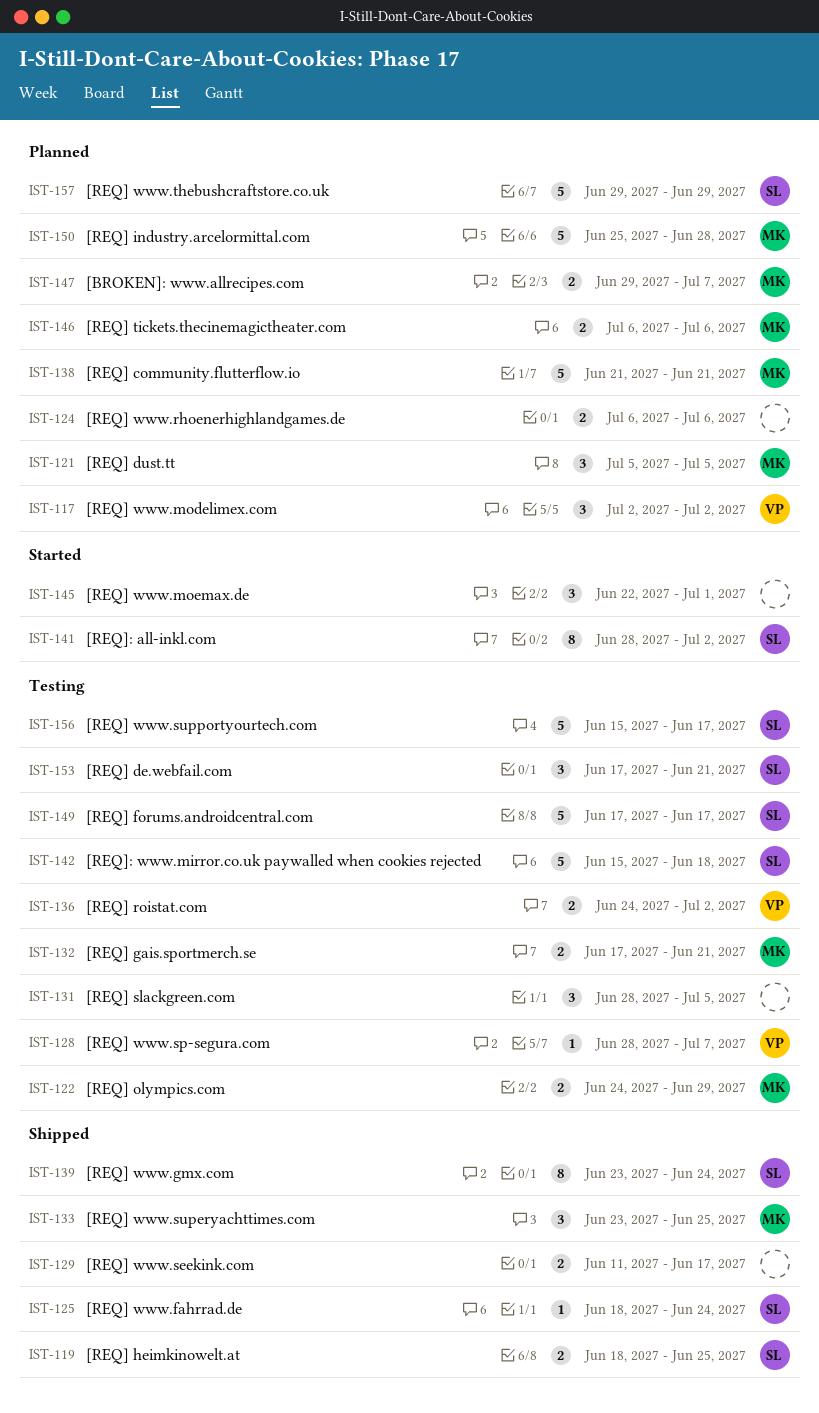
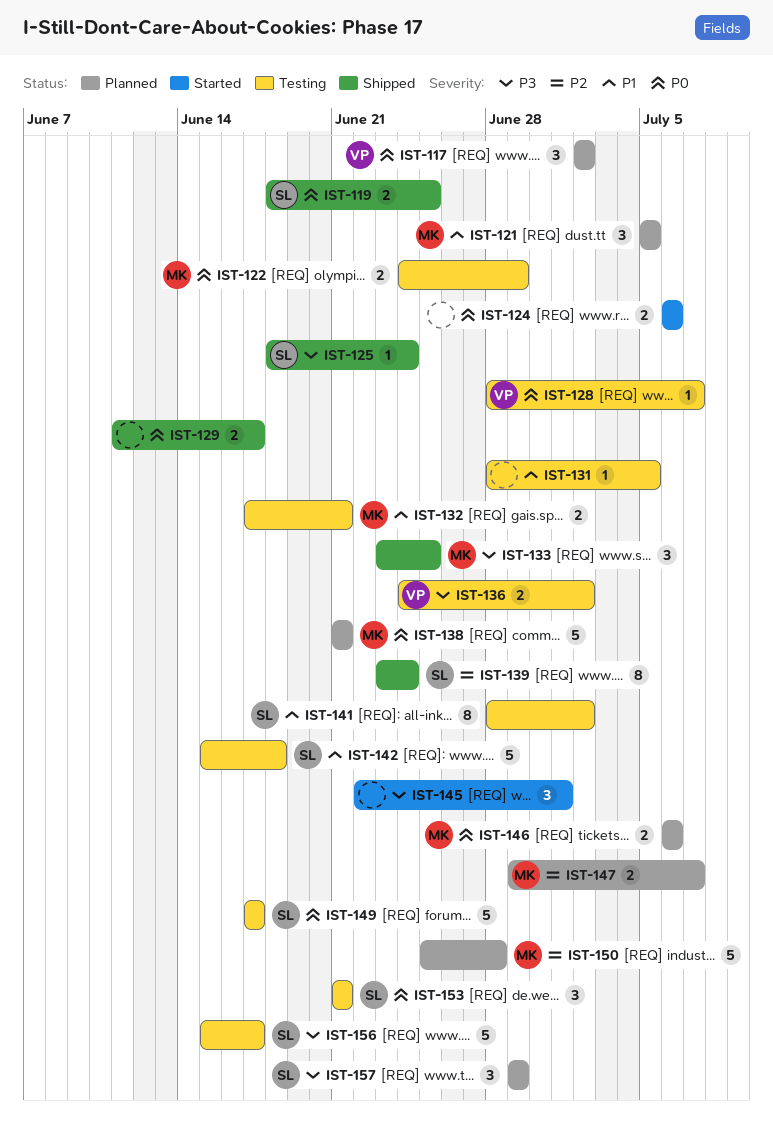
IST-124, status: Planned -> Started
IST-131, estimate: 3 -> 1
IST-141, status: Started -> Testing
IST-153, start: Jun 17 -> Jun 21
IST-157, estimate: 5 -> 3

